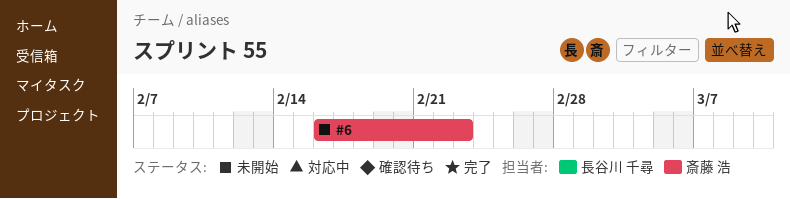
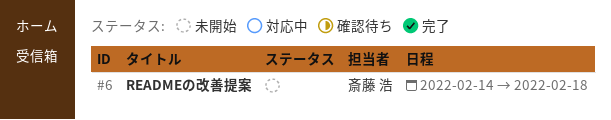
#6, start: Feb 16 -> Feb 14
#6, due: Feb 23 -> Feb 18

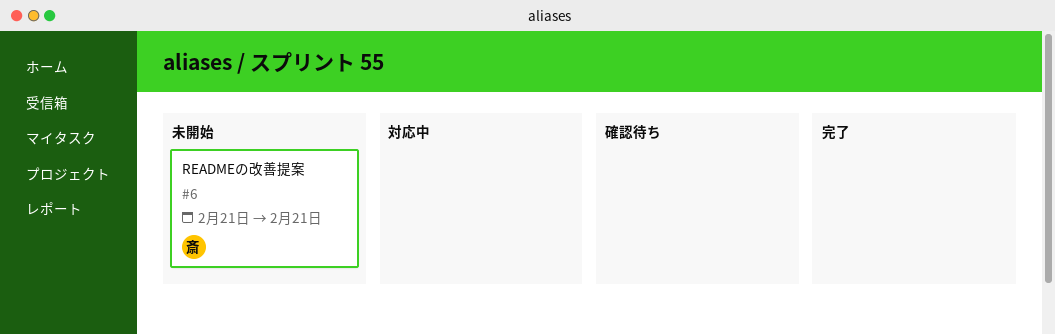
#6, start: Feb 14 -> Feb 21
#6, due: Feb 18 -> Feb 21

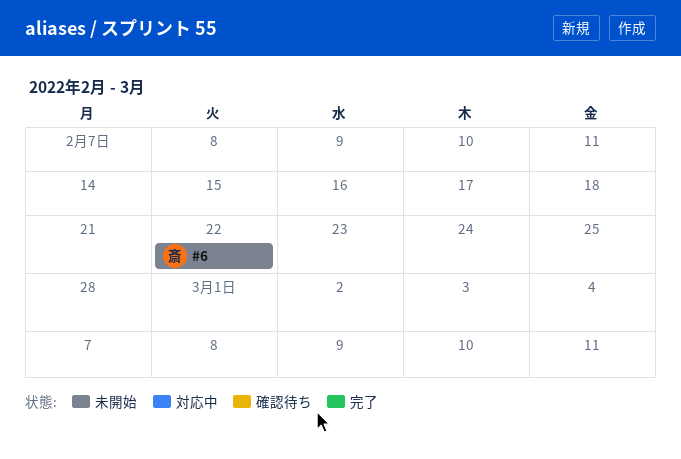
#6, start: Feb 21 -> Feb 22
#6, due: Feb 21 -> Feb 22

